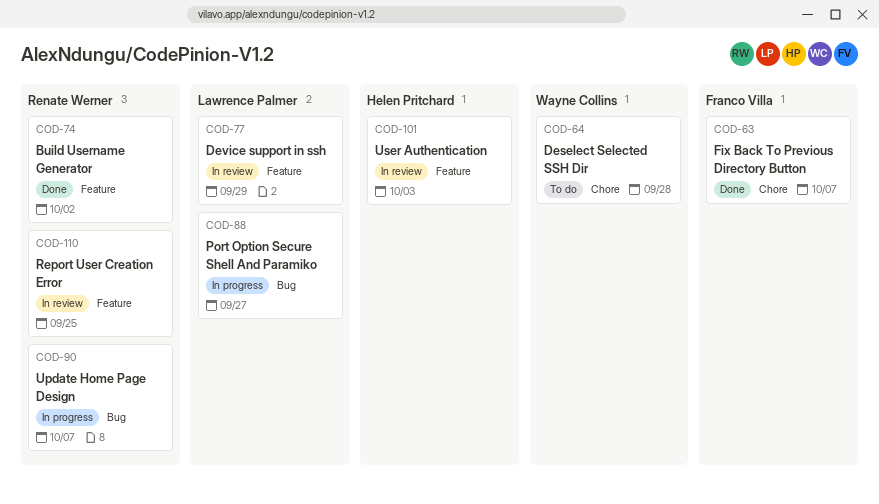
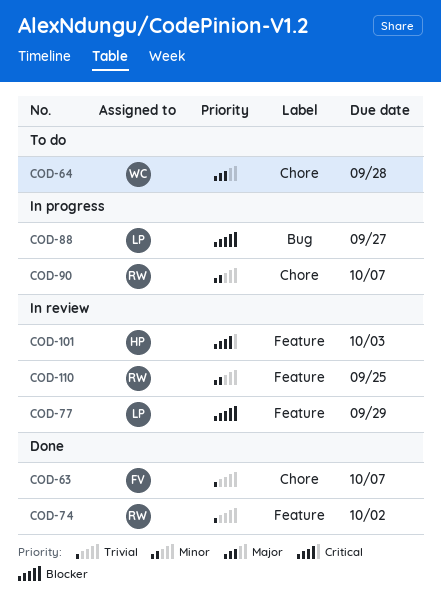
COD-90, label: Bug -> Chore

